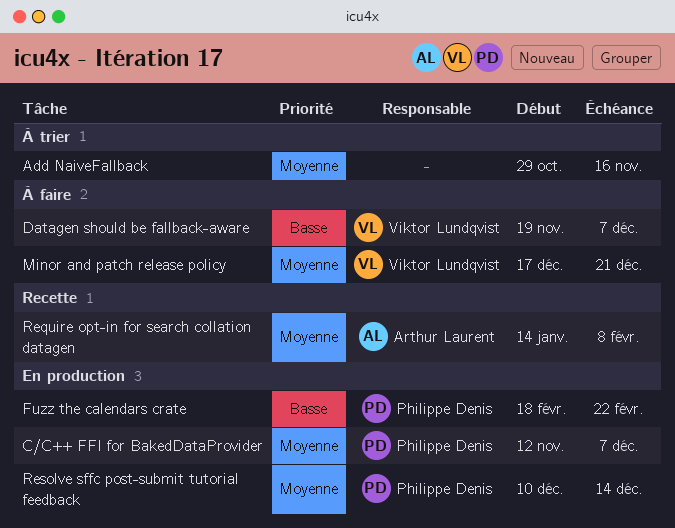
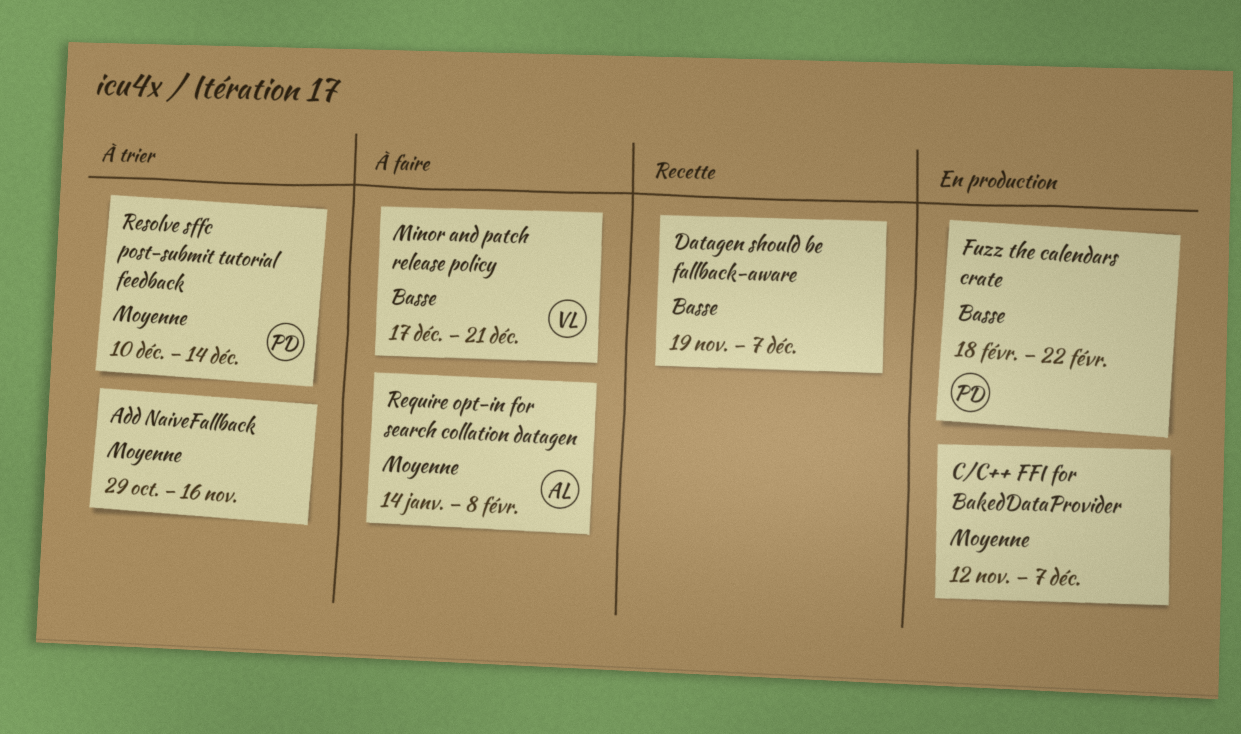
C/C++ FFI for BakedDataProvider, owner: Philippe Denis -> none
Datagen should be fallback-aware, status: À faire -> Recette
Datagen should be fallback-aware, owner: Viktor Lundqvist -> none
Minor and patch release policy, priority: Moyenne -> Basse
Require opt-in for search collation datagen, status: Recette -> À faire
Resolve sffc post-submit tutorial feedback, status: En production -> À trier

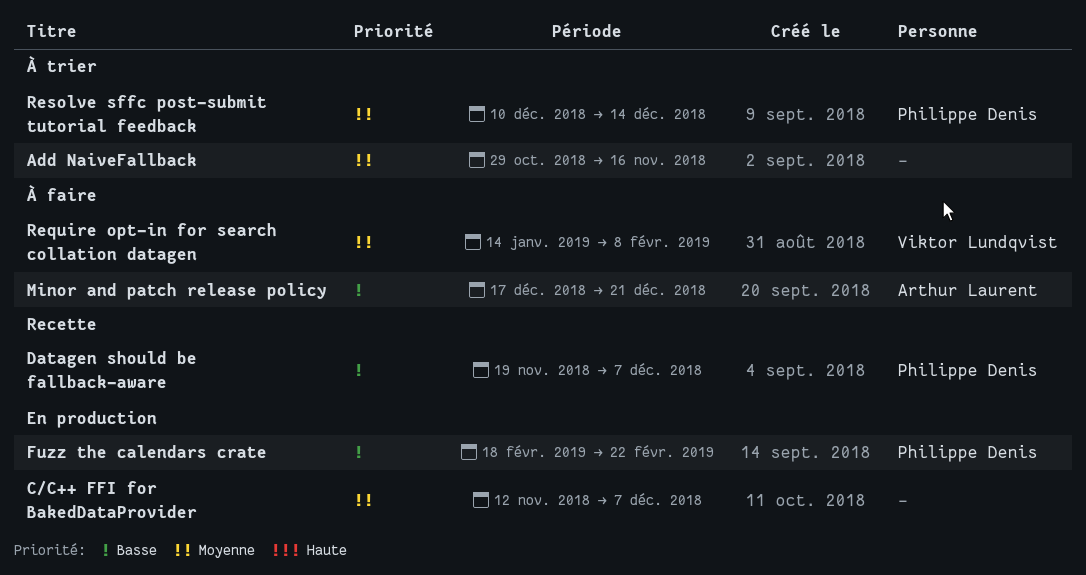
Datagen should be fallback-aware, owner: none -> Philippe Denis
Minor and patch release policy, owner: Viktor Lundqvist -> Arthur Laurent
Require opt-in for search collation datagen, owner: Arthur Laurent -> Viktor Lundqvist

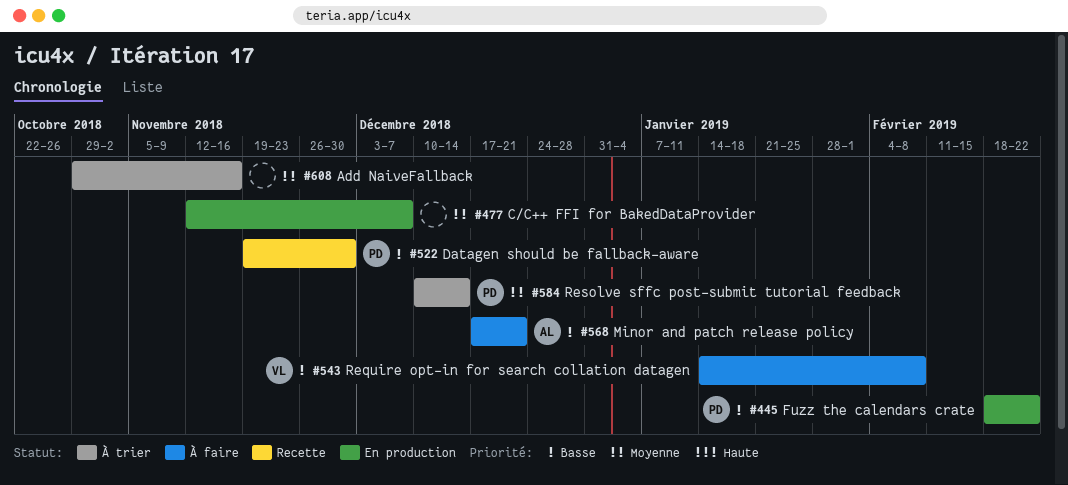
Datagen should be fallback-aware, due: Dec 7 -> Nov 30
Require opt-in for search collation datagen, priority: Moyenne -> Basse

